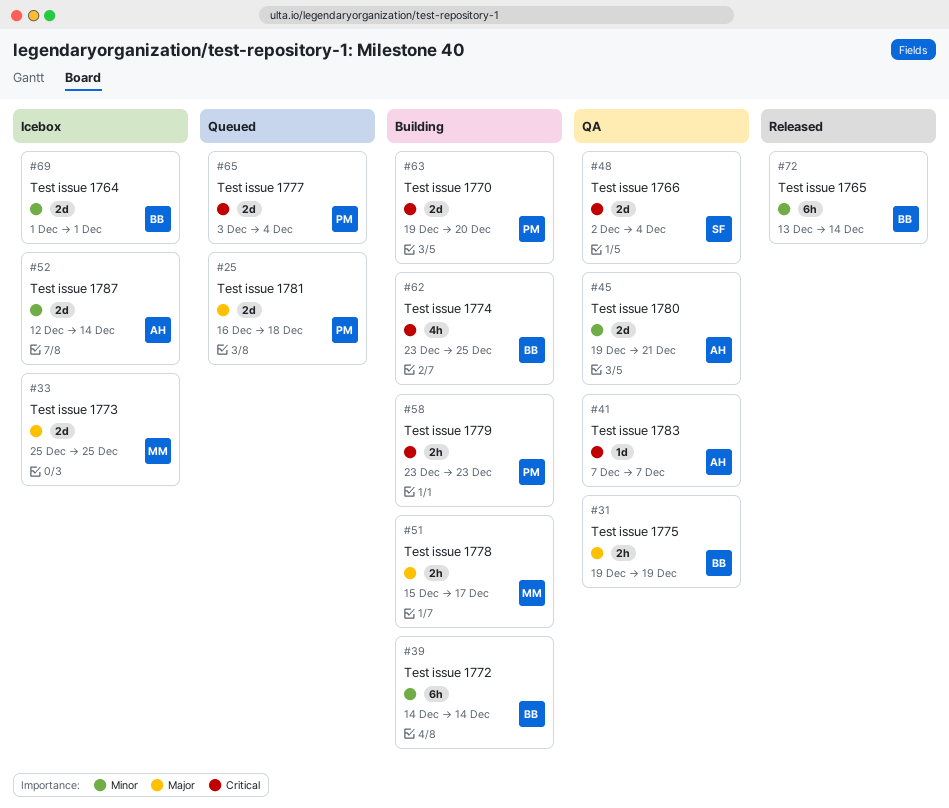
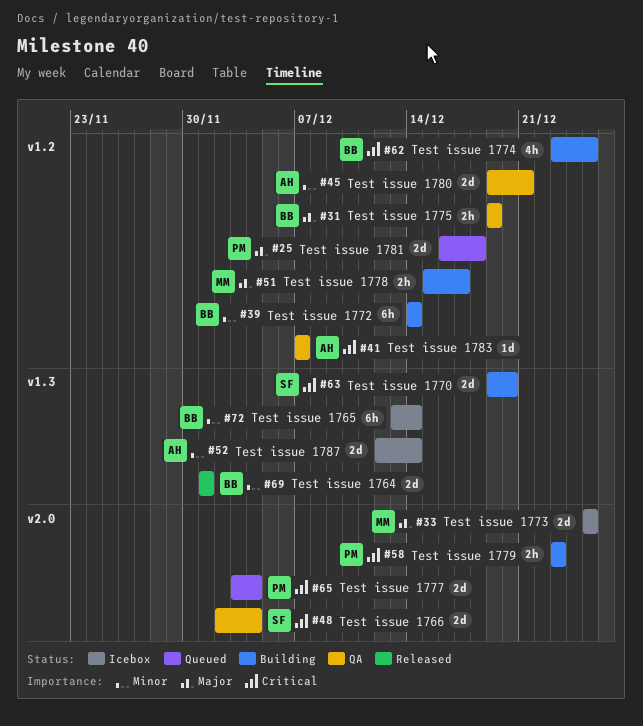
#63, owner: PM -> SF
#69, status: Icebox -> Released
#72, status: Released -> Icebox

